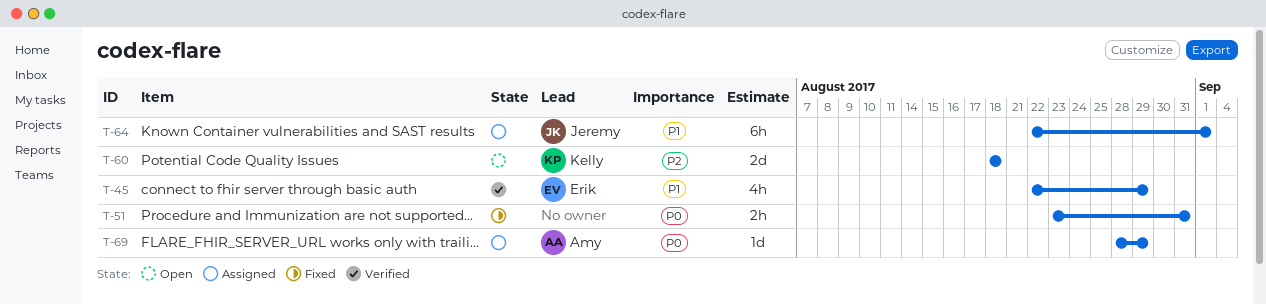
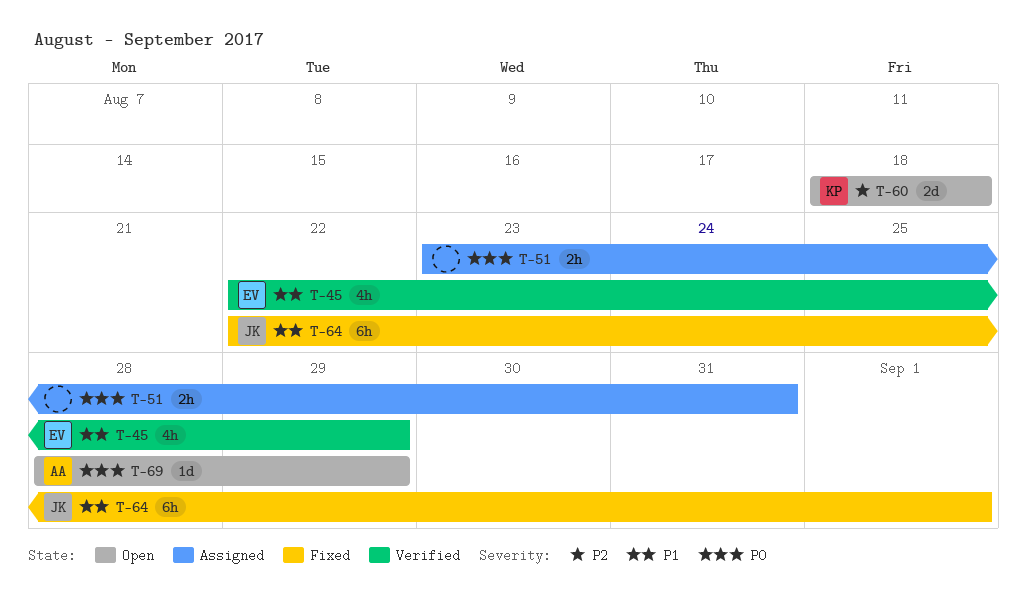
T-51, status: Fixed -> Assigned
T-64, status: Assigned -> Fixed
T-69, status: Assigned -> Open

